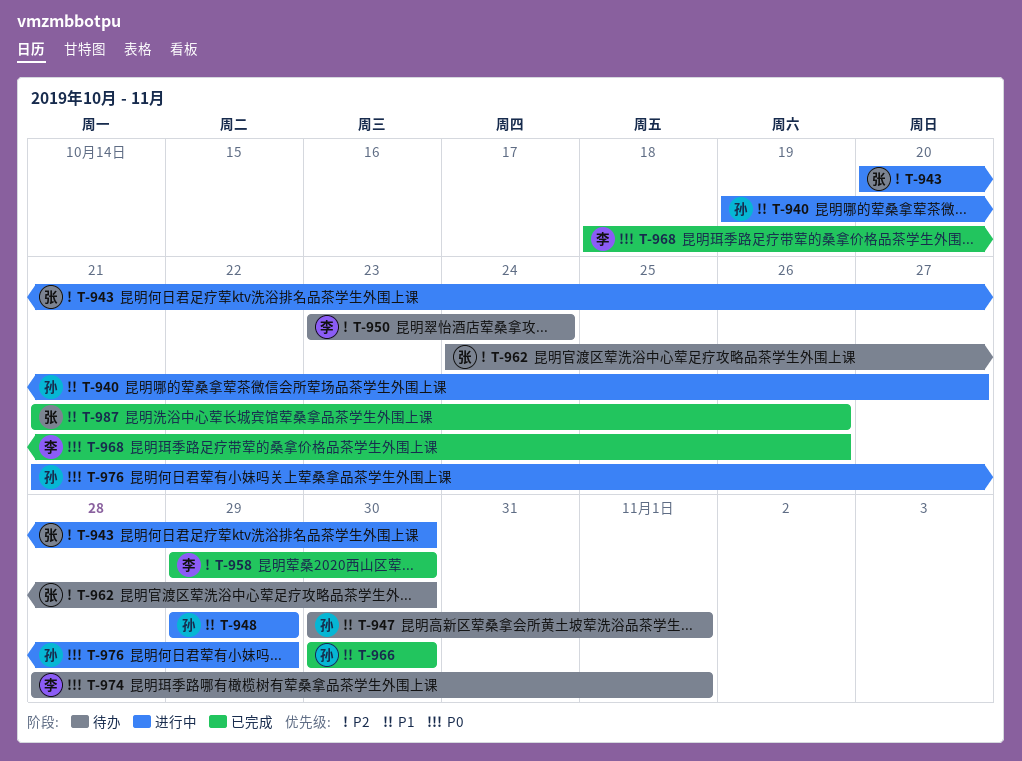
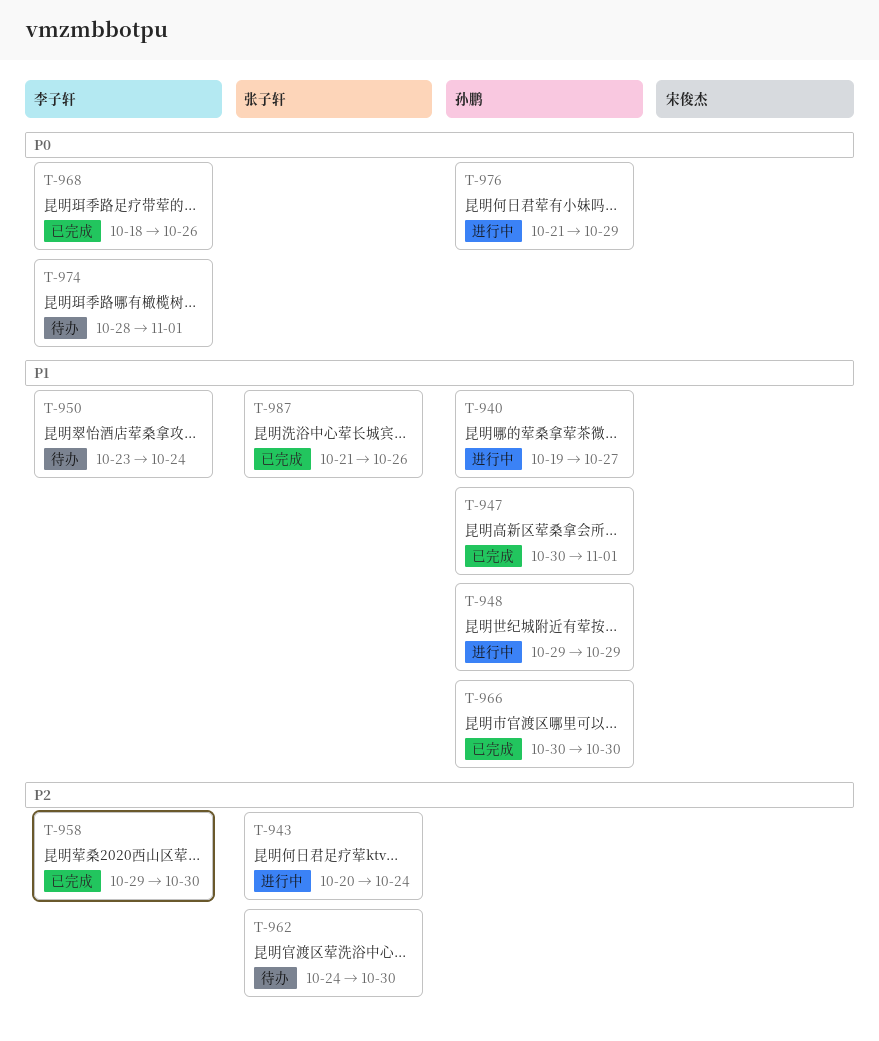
T-943, due: Oct 30 -> Oct 24
T-947, status: 待办 -> 已完成
T-950, priority: P2 -> P1

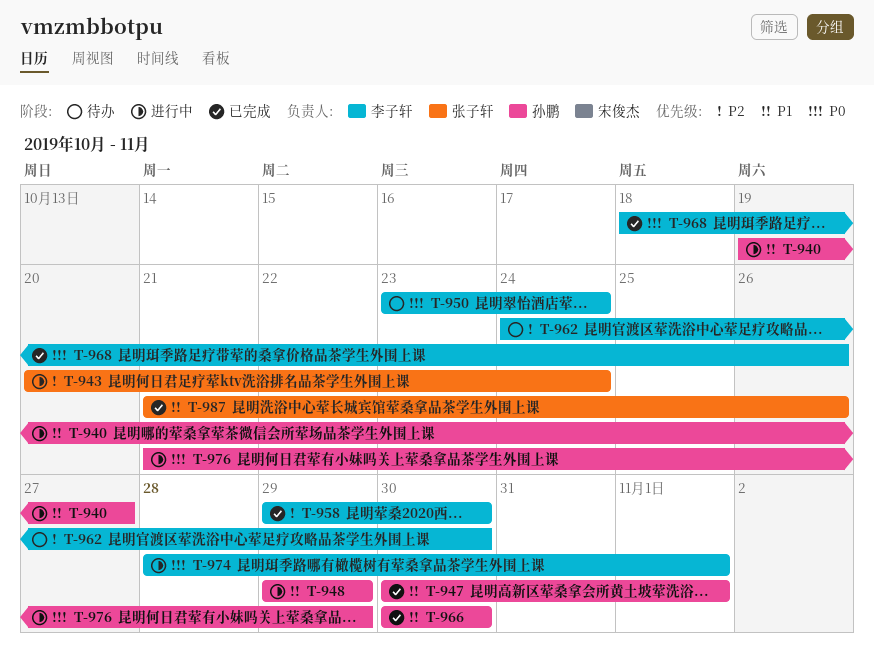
T-950, priority: P1 -> P0
T-962, owner: 张子轩 -> 李子轩
T-974, status: 待办 -> 进行中

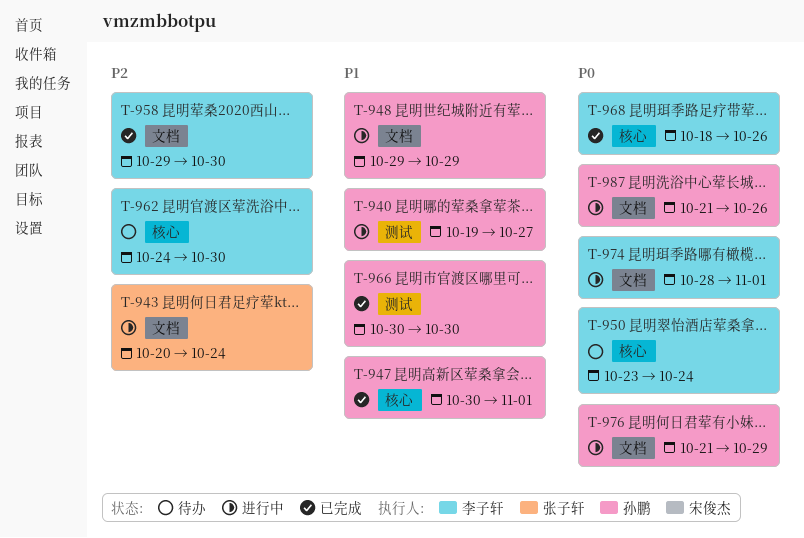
T-987, status: 已完成 -> 进行中
T-987, owner: 张子轩 -> 孙鹏
T-987, priority: P1 -> P0

